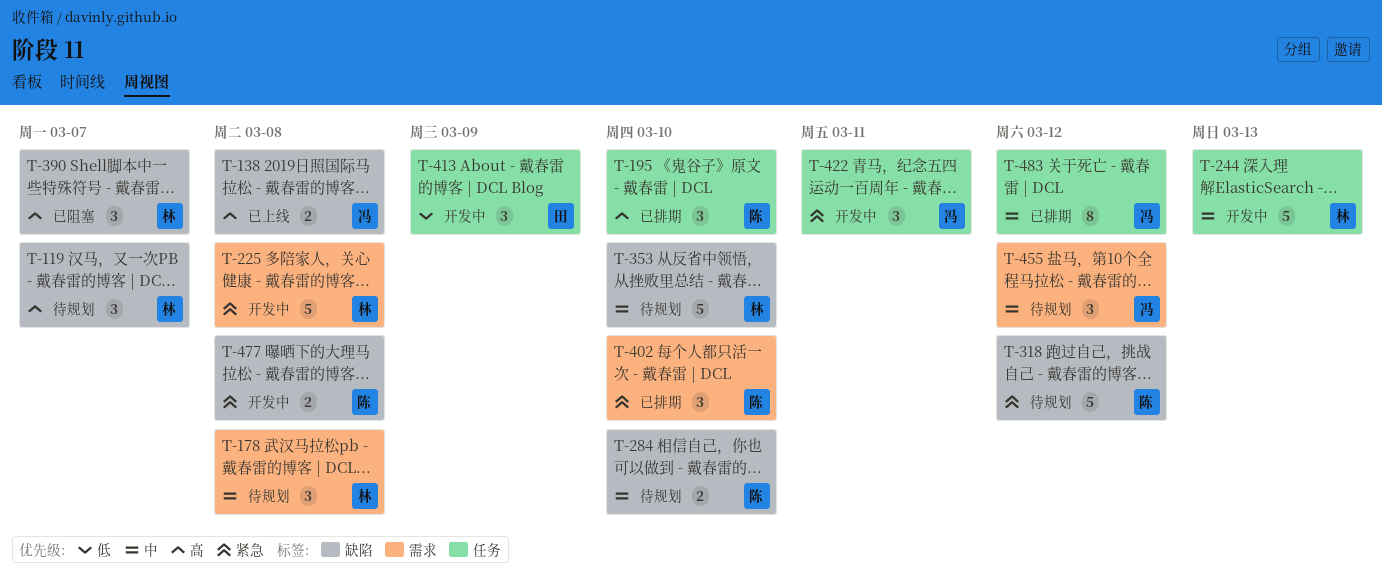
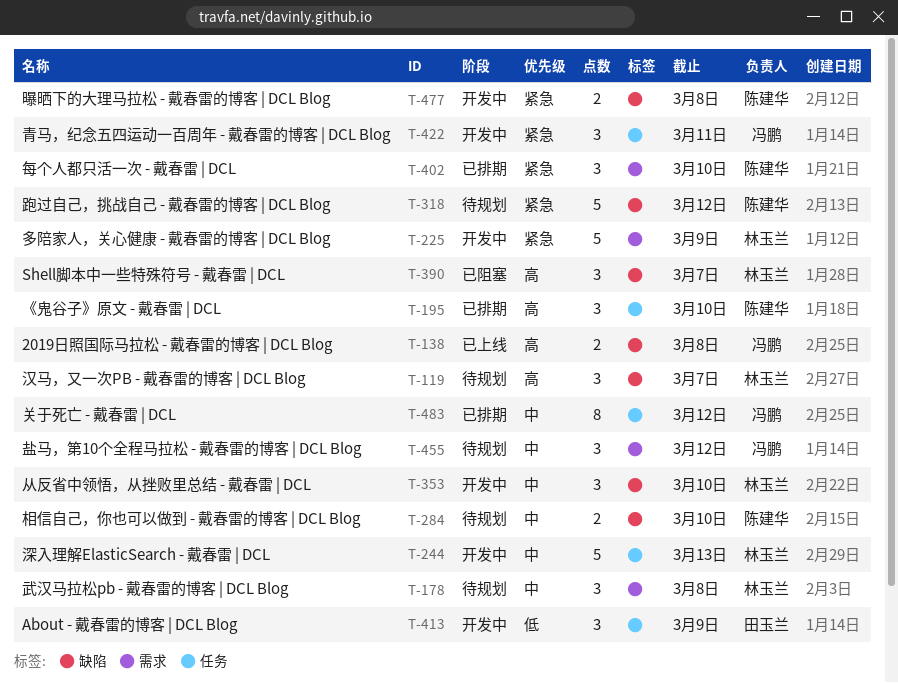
T-225, due: Mar 8 -> Mar 9
T-353, status: 待规划 -> 开发中
T-353, estimate: 5 -> 3

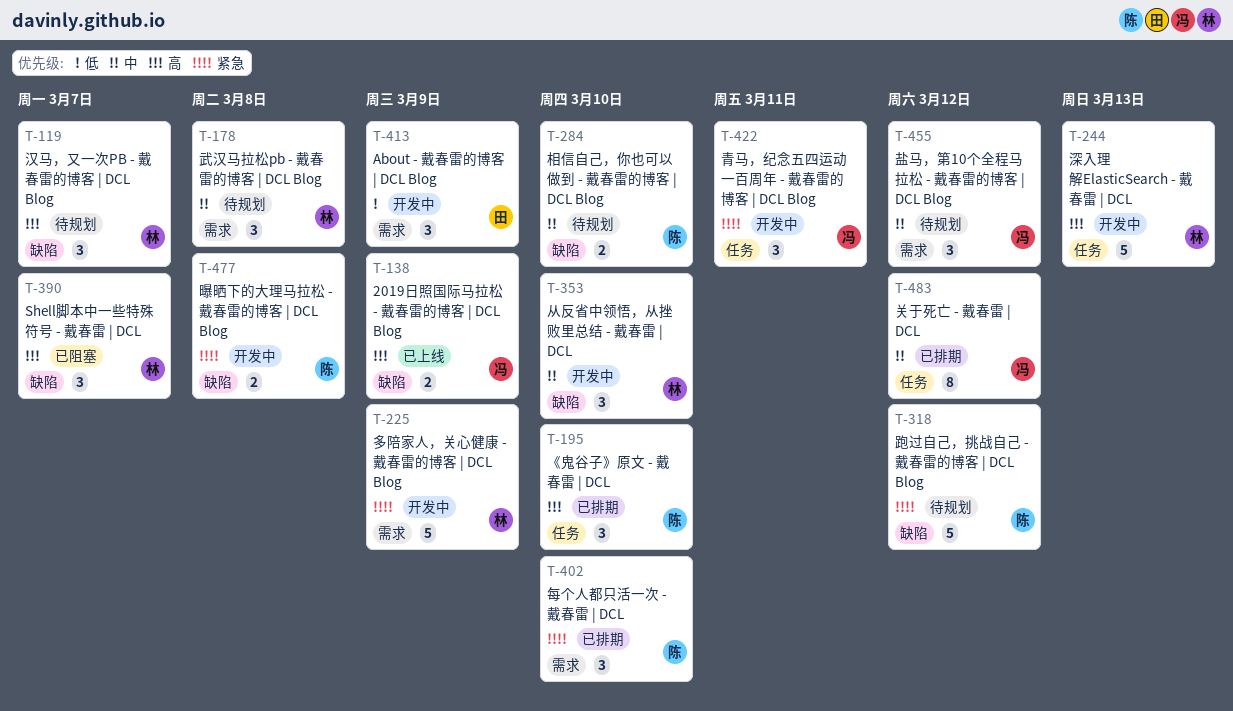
T-138, due: Mar 8 -> Mar 9
T-244, priority: 中 -> 高
T-413, label: 任务 -> 需求

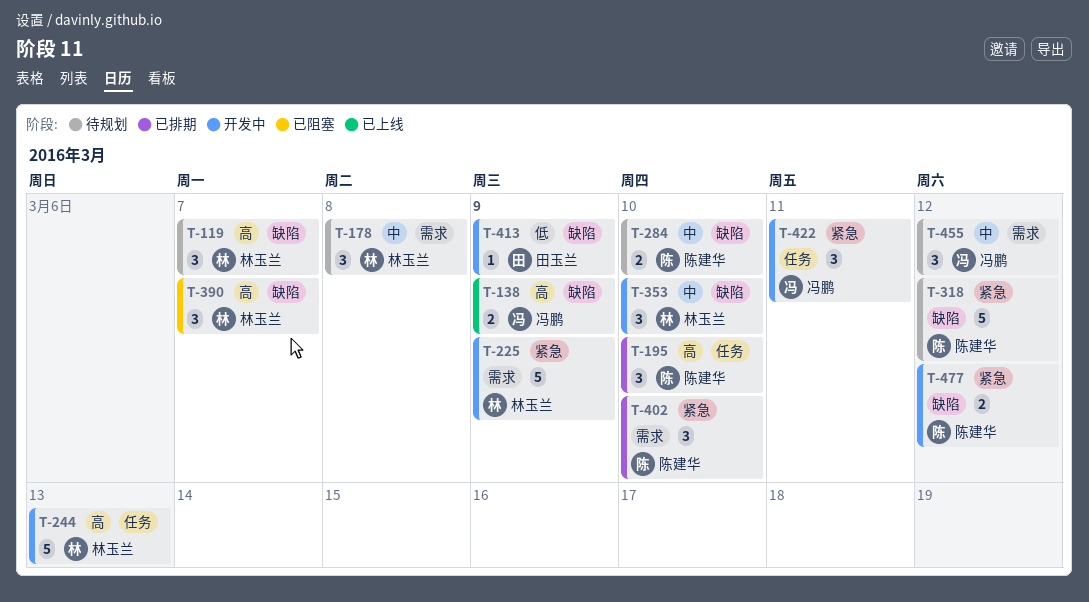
T-413, label: 需求 -> 缺陷
T-413, estimate: 3 -> 1
T-477, due: Mar 8 -> Mar 12
T-483: present -> none

